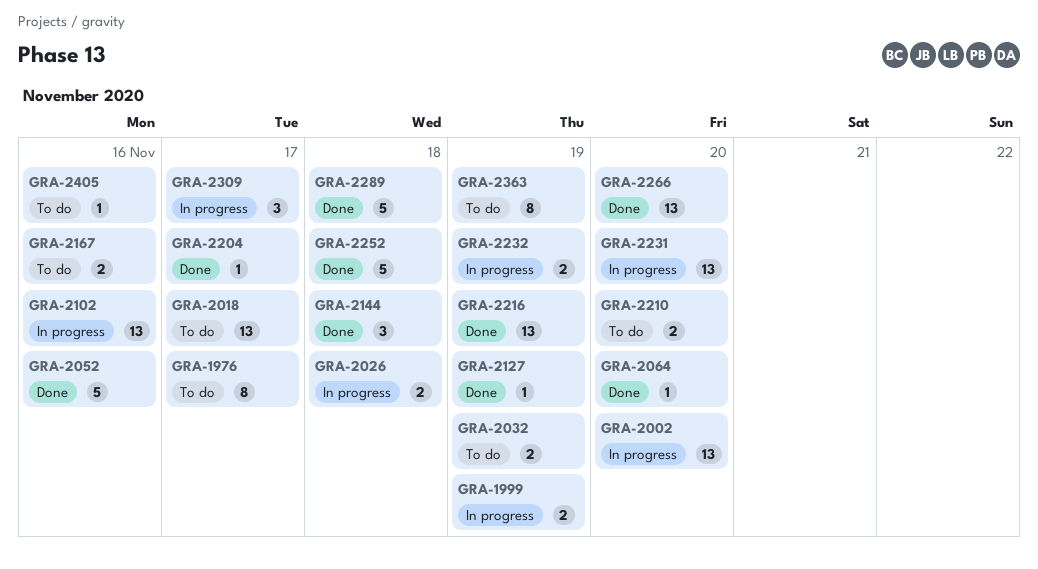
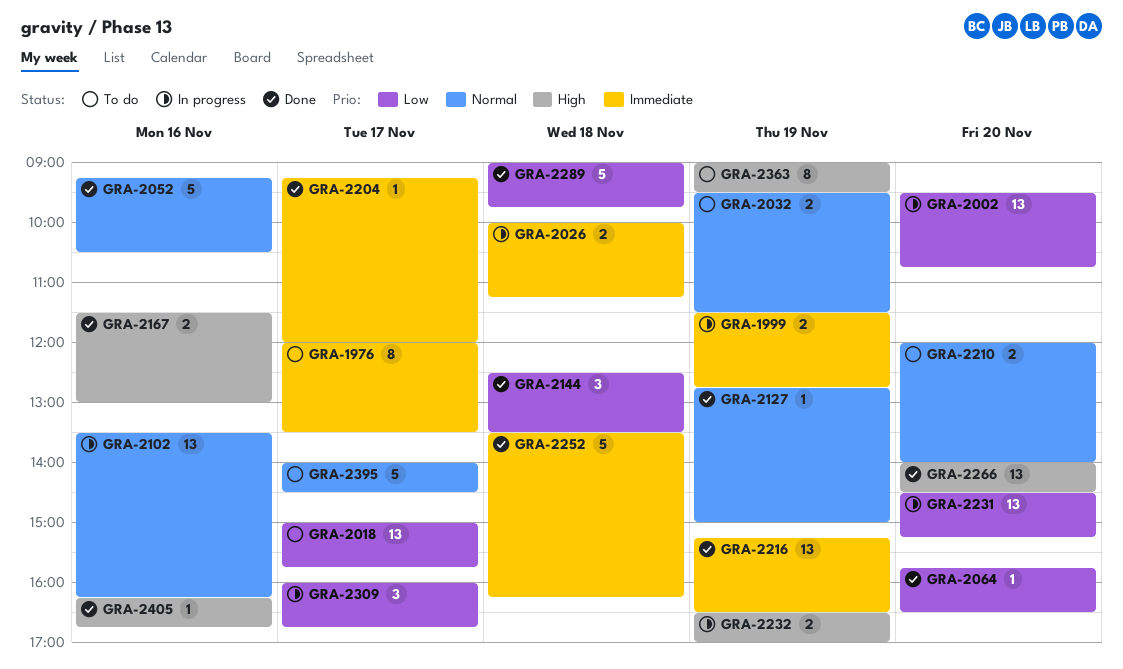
GRA-2167, status: To do -> Done
GRA-2395: none -> present
GRA-2405, status: To do -> Done

